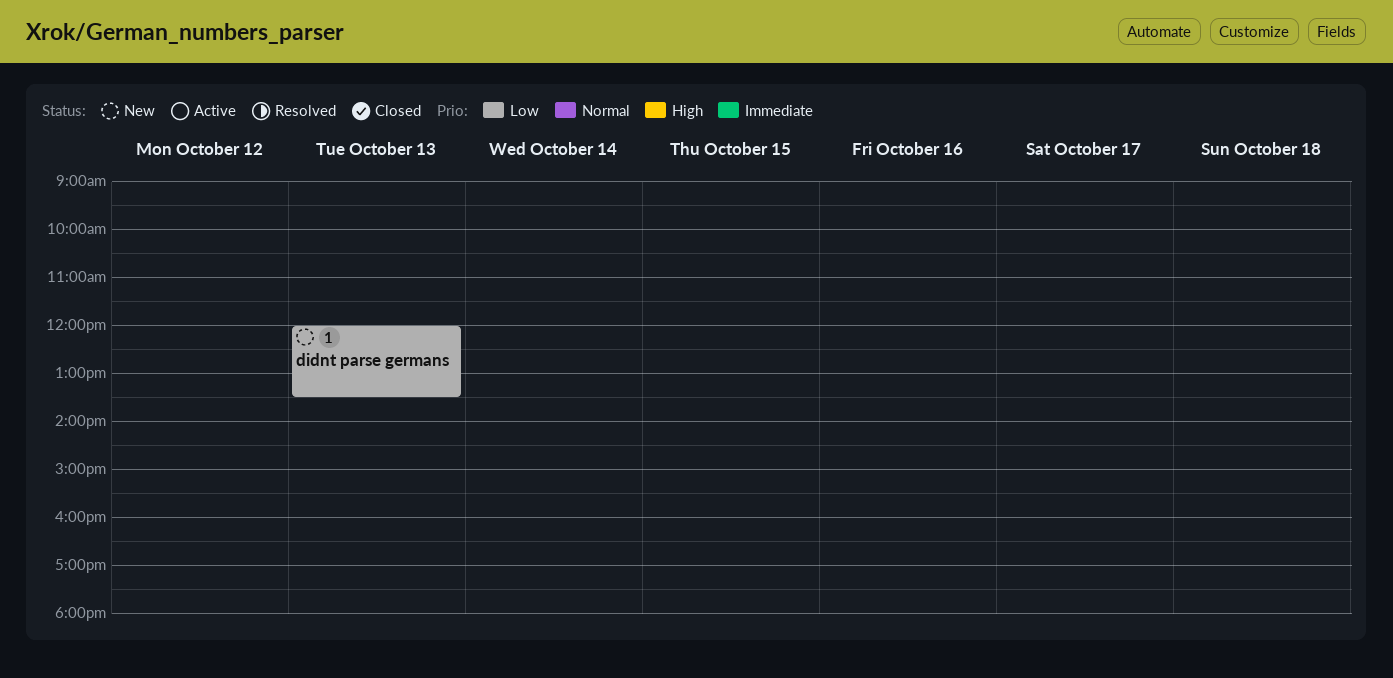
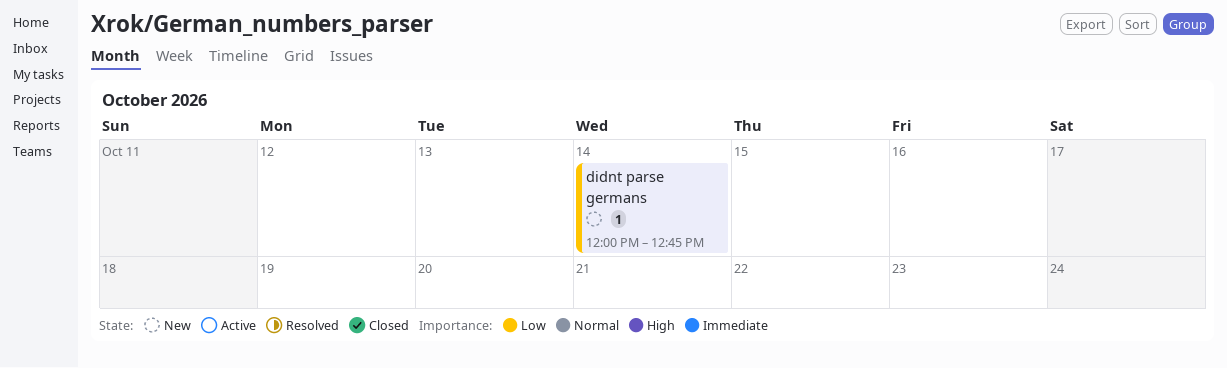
didnt parse germans, day: Oct 13 -> Oct 14
didnt parse germans, ends: 13:30 -> 12:45

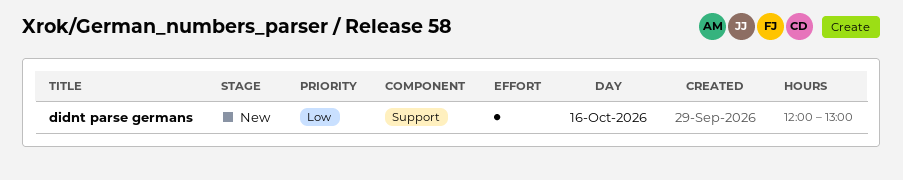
didnt parse germans, day: Oct 14 -> Oct 16
didnt parse germans, ends: 12:45 -> 13:00

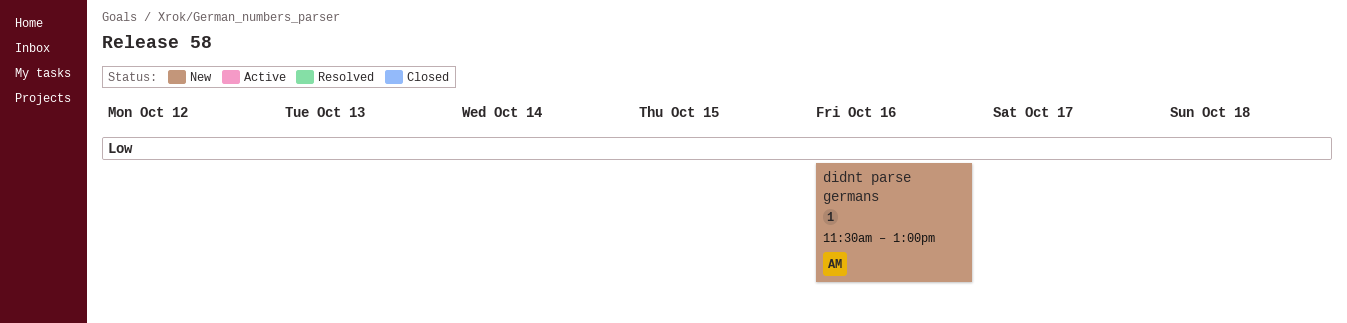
didnt parse germans, begins: 12:00 -> 11:30

